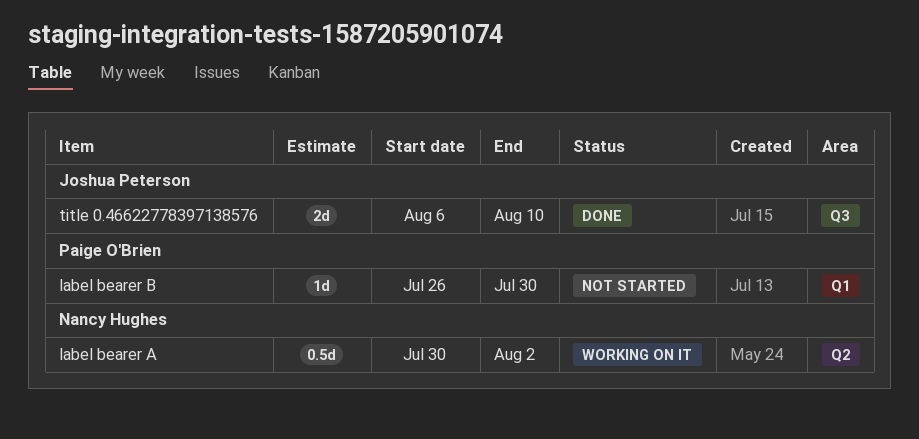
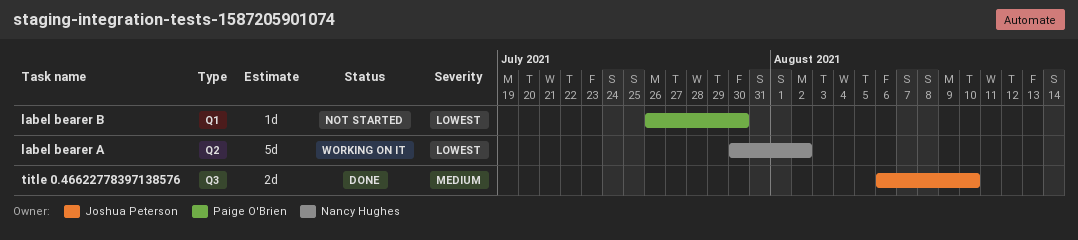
label bearer A, estimate: 0.5d -> 5d

